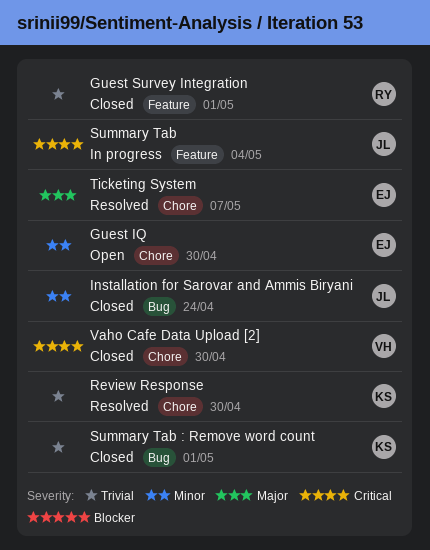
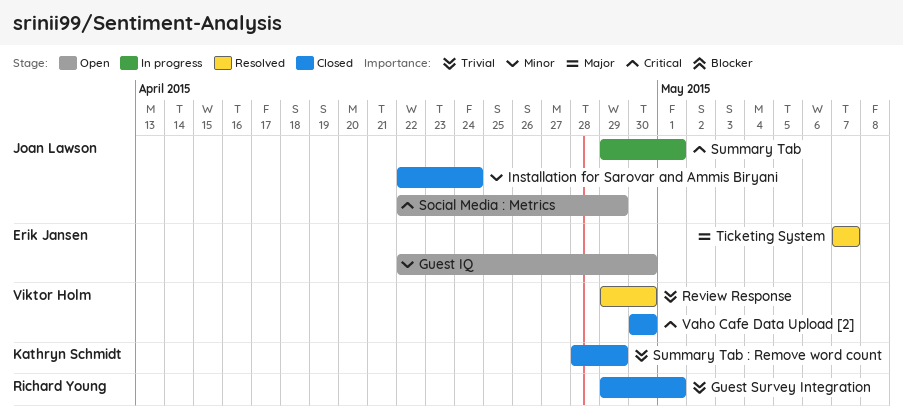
Review Response, owner: Kathryn Schmidt -> Viktor Holm
Social Media : Metrics: none -> present
Summary Tab, due: May 4 -> May 1
Summary Tab : Remove word count, due: May 1 -> Apr 29

